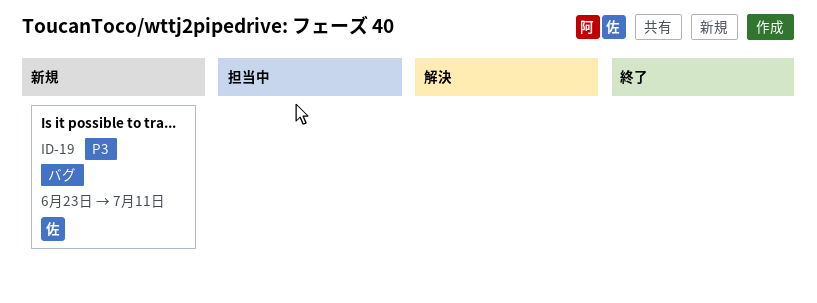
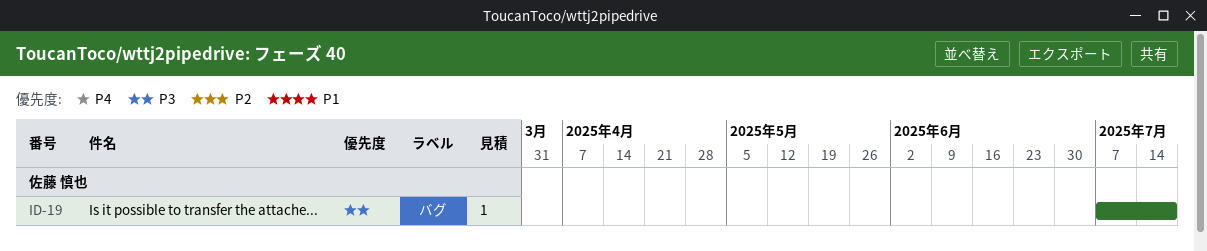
ID-19, start: Jun 23 -> Jul 7
ID-19, due: Jul 11 -> Jul 18

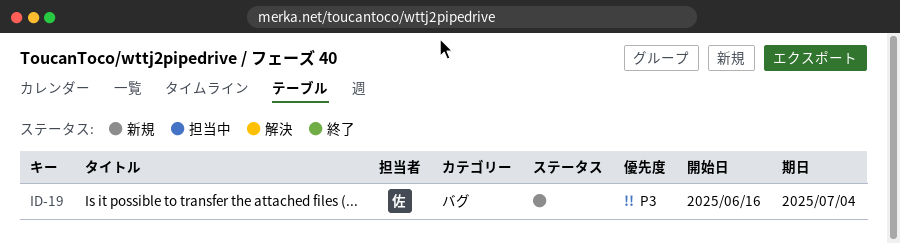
ID-19, start: Jul 7 -> Jun 16
ID-19, due: Jul 18 -> Jul 4

